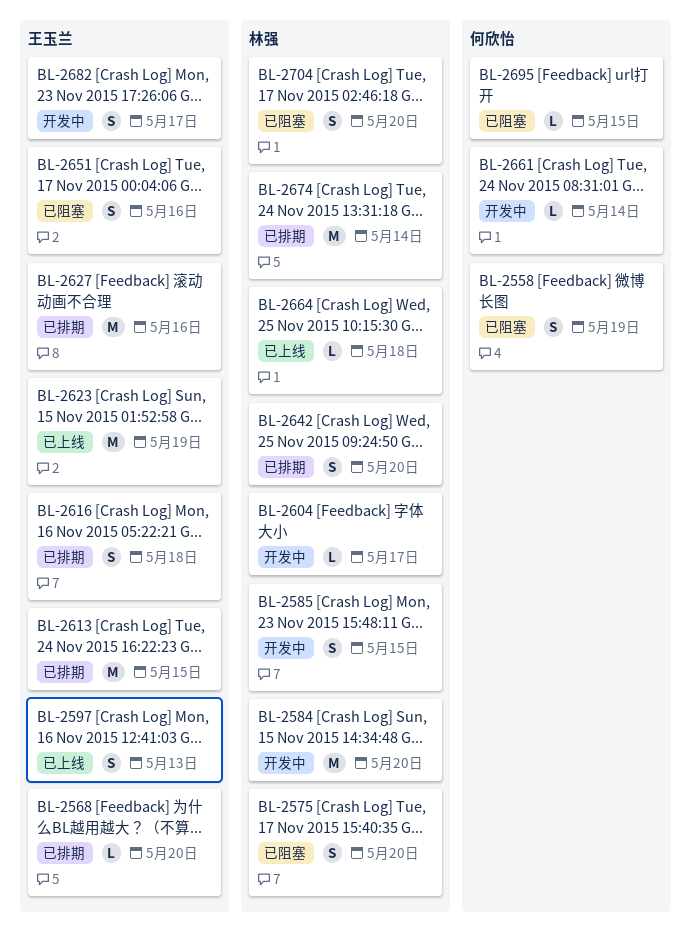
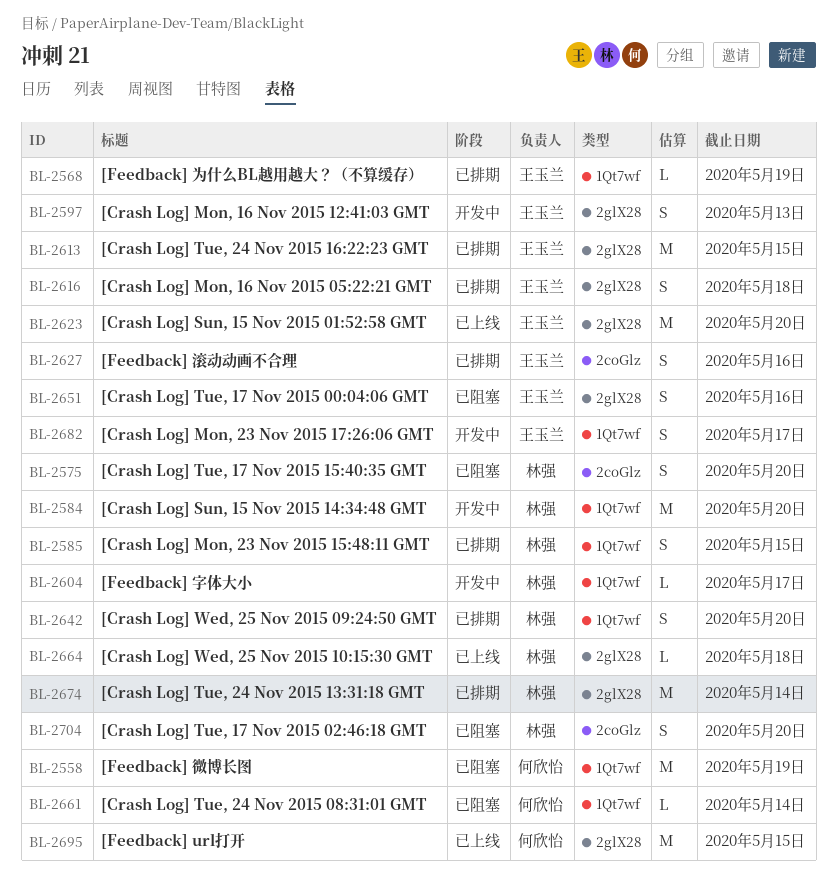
BL-2558, estimate: S -> M
BL-2568, due: May 20 -> May 19
BL-2585, status: 开发中 -> 已排期
BL-2597, status: 已上线 -> 开发中
BL-2623, due: May 19 -> May 20
BL-2627, estimate: M -> S
BL-2661, status: 开发中 -> 已阻塞
BL-2695, status: 已阻塞 -> 已上线
BL-2695, estimate: L -> M

